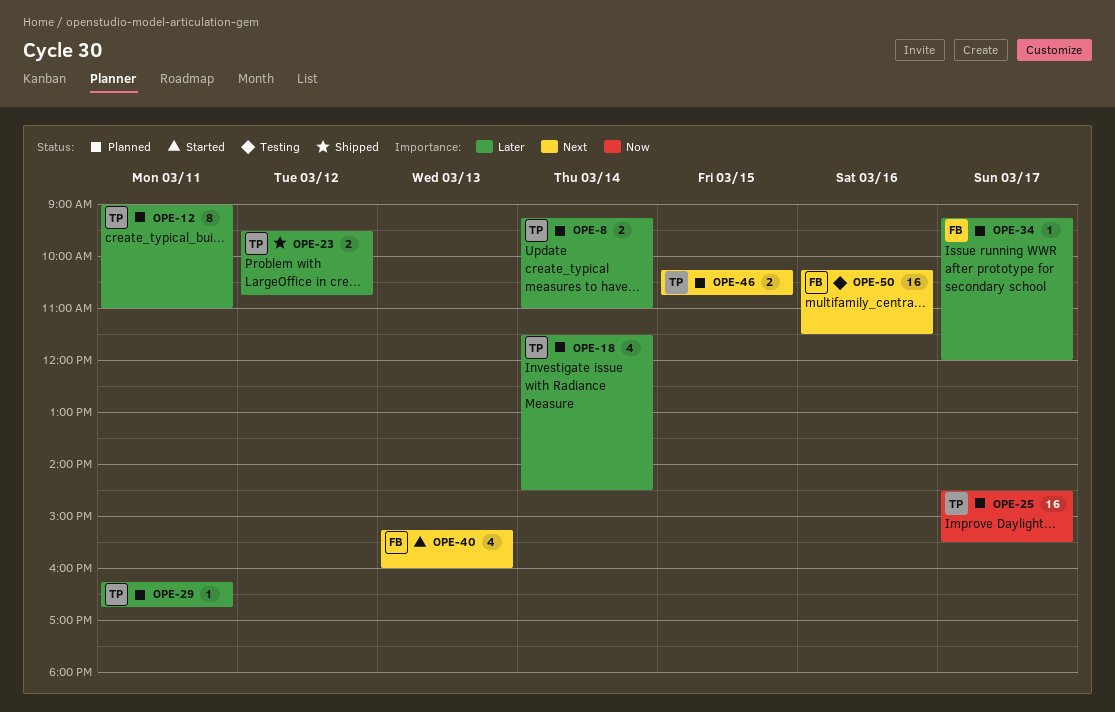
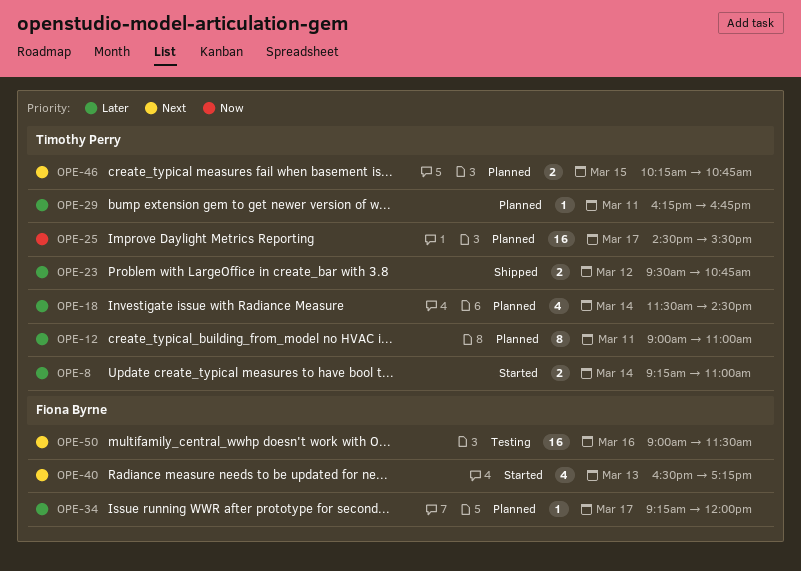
OPE-8, status: Planned -> Started
OPE-40, begins: 15:15 -> 16:30
OPE-40, ends: 16:00 -> 17:15
OPE-50, begins: 10:15 -> 09:00

